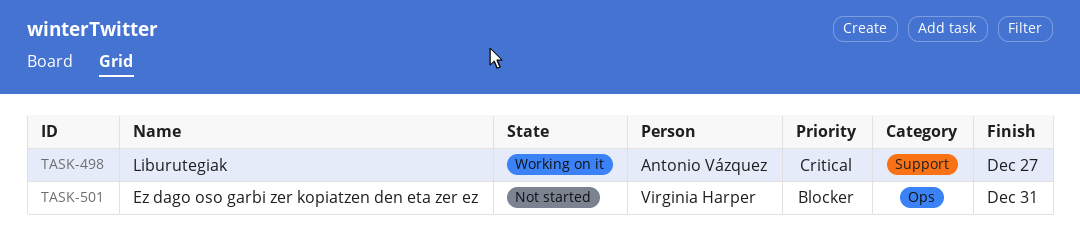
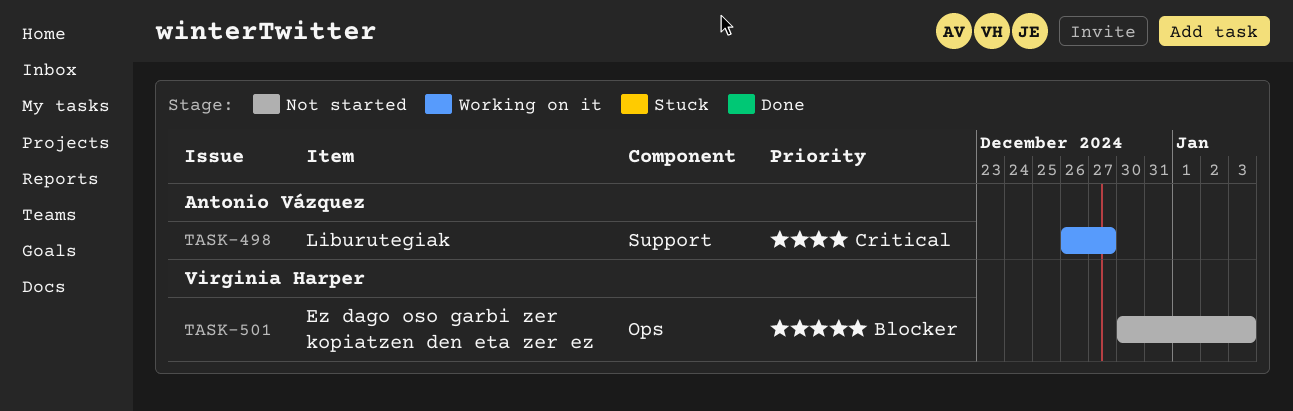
TASK-501, due: Dec 31 -> Jan 3

